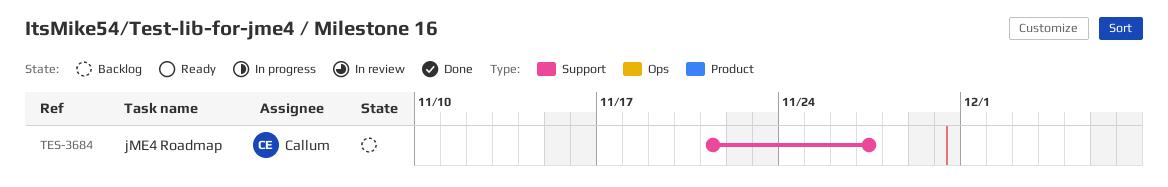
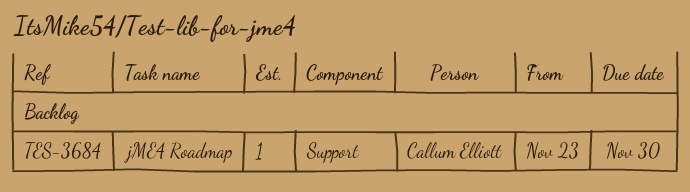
TES-3684, start: Nov 21 -> Nov 23
TES-3684, due: Nov 27 -> Nov 30

